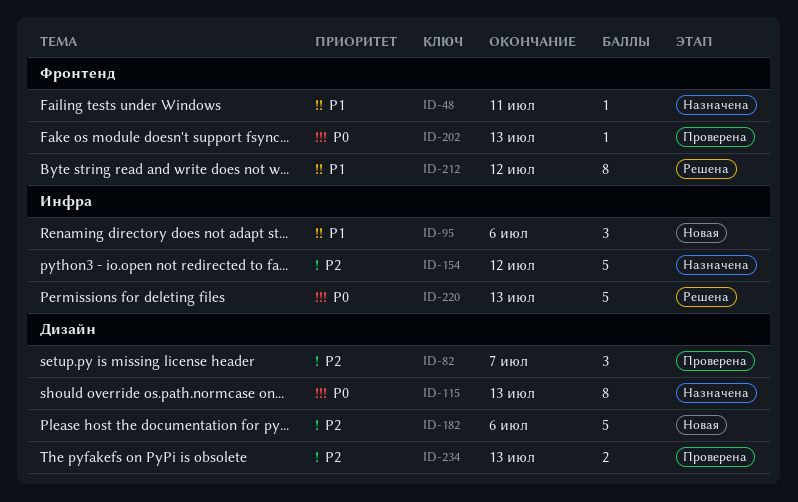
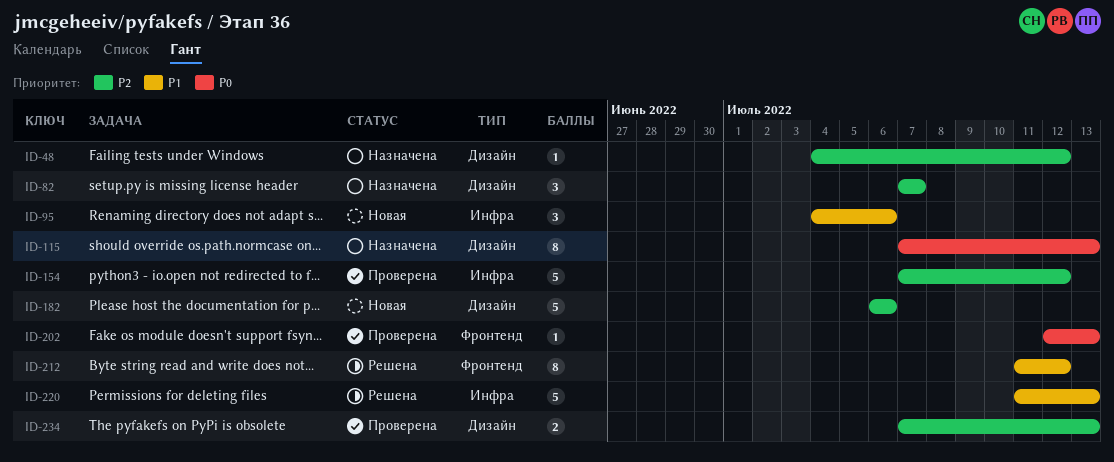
ID-48, priority: P1 -> P2
ID-48, label: Фронтенд -> Дизайн
ID-48, due: Jul 11 -> Jul 12
ID-82, status: Проверена -> Назначена
ID-154, status: Назначена -> Проверена
ID-220, priority: P0 -> P1

